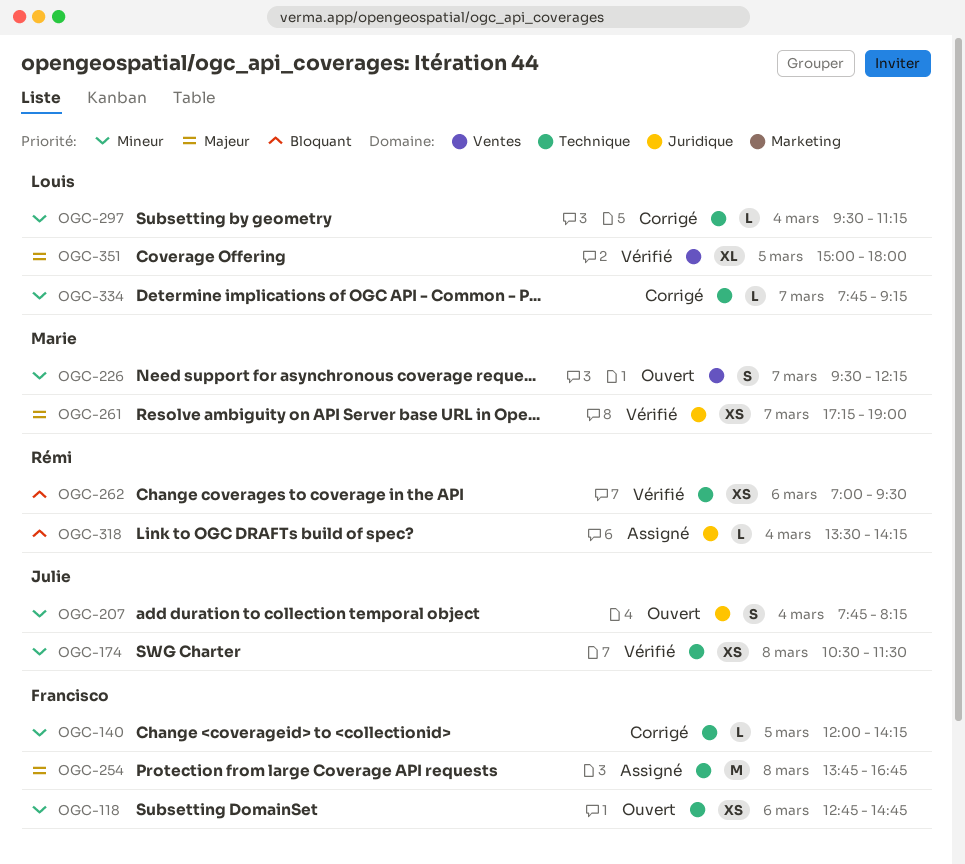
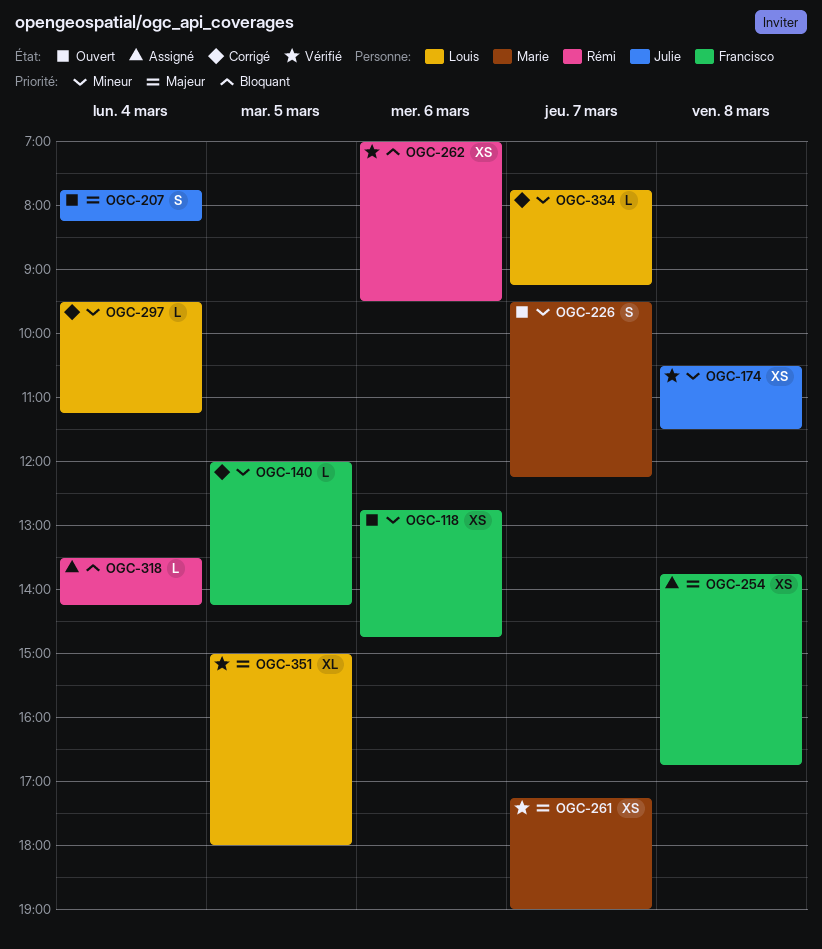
OGC-207, priority: Mineur -> Majeur
OGC-254, estimate: M -> XS

